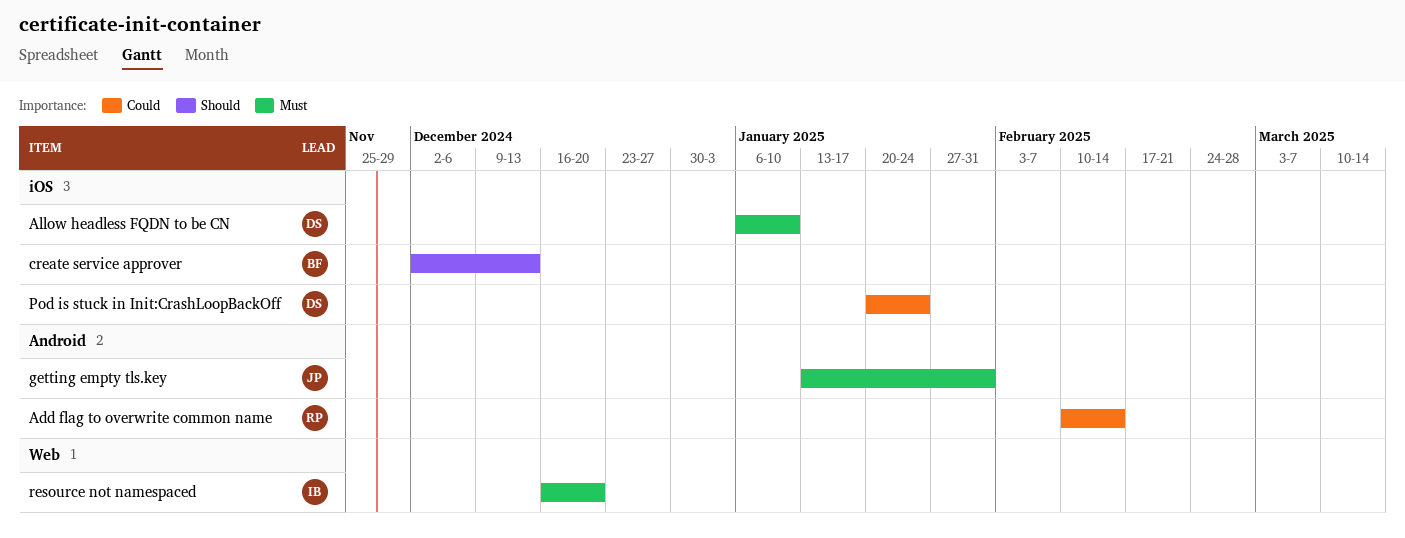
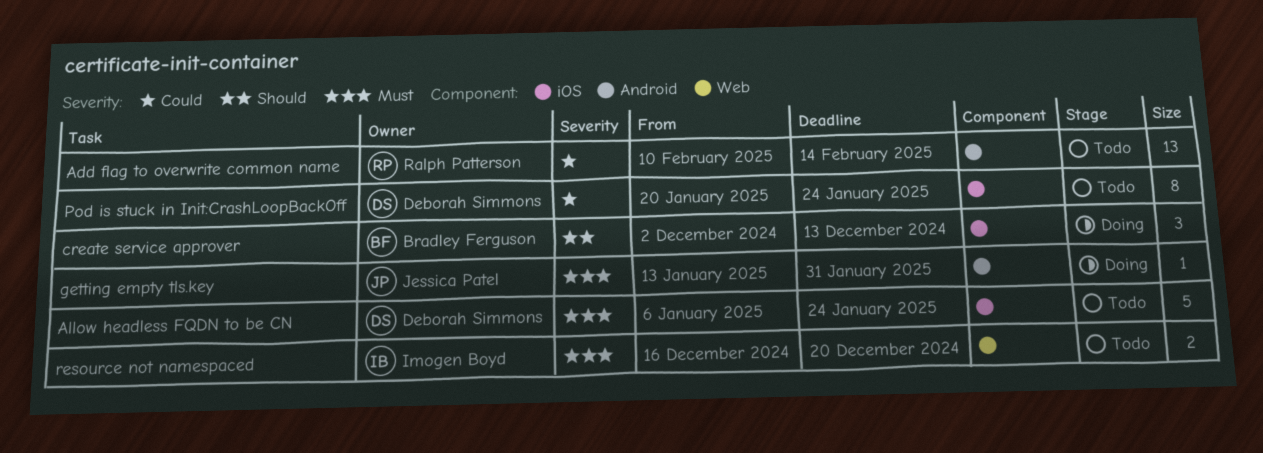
Allow headless FQDN to be CN, due: Jan 10 -> Jan 24

